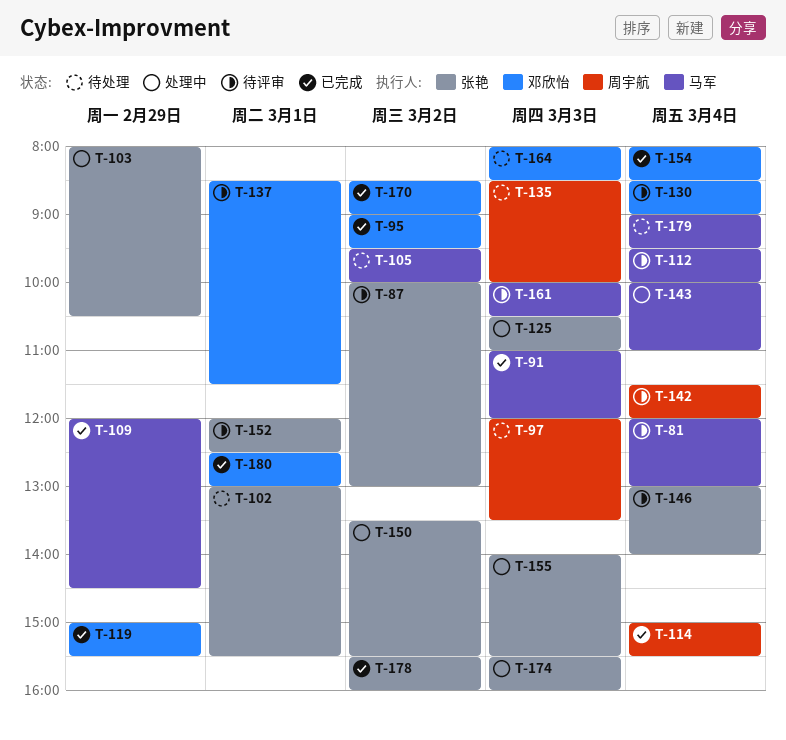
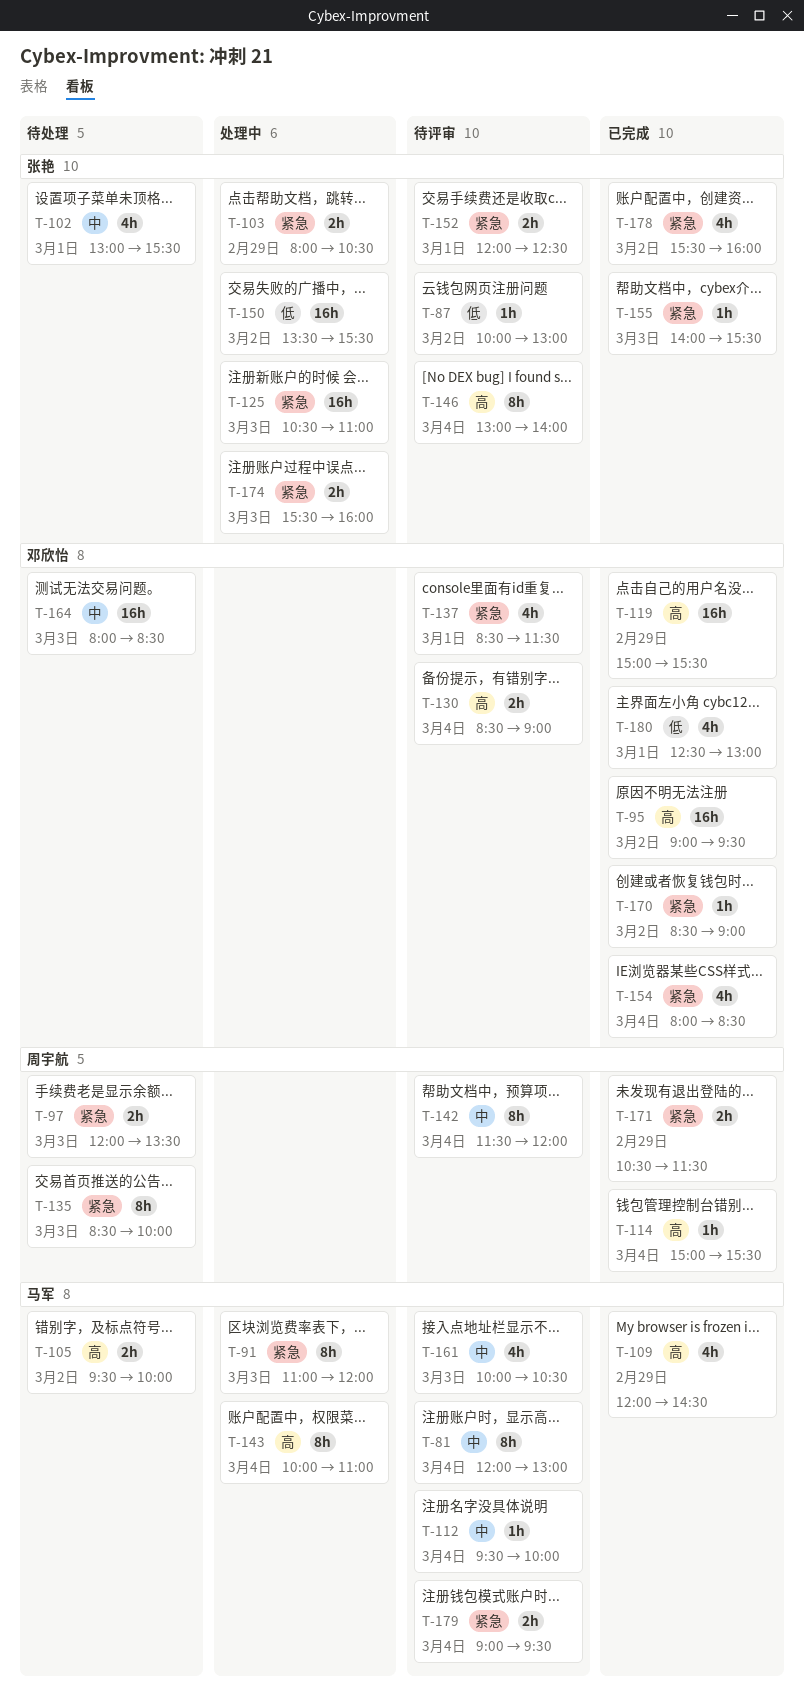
T-91, status: 已完成 -> 处理中
T-155, status: 处理中 -> 已完成
T-171: none -> present
T-179, status: 待处理 -> 待评审

